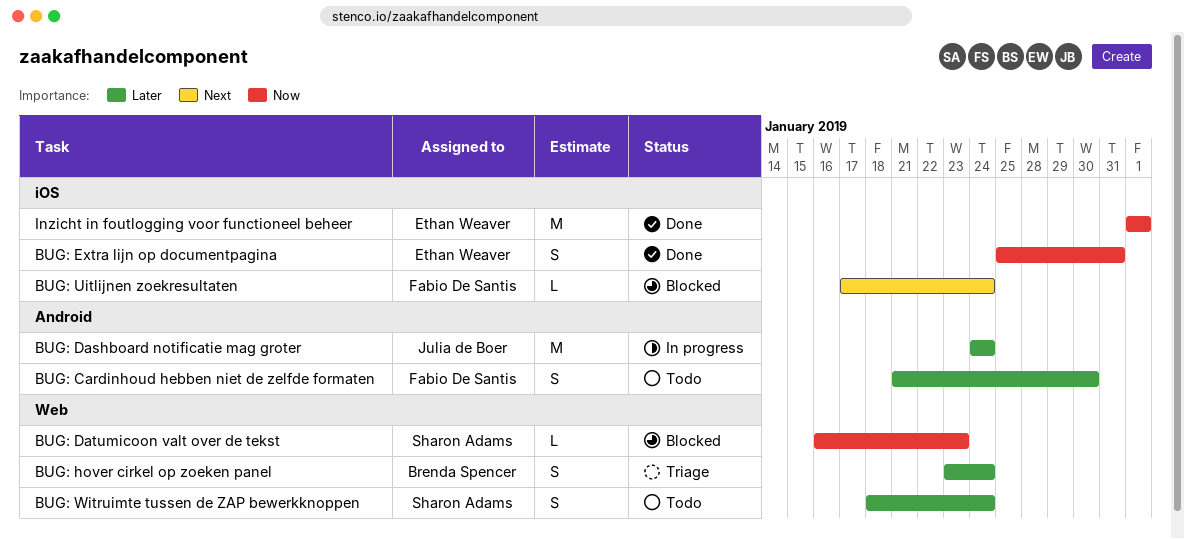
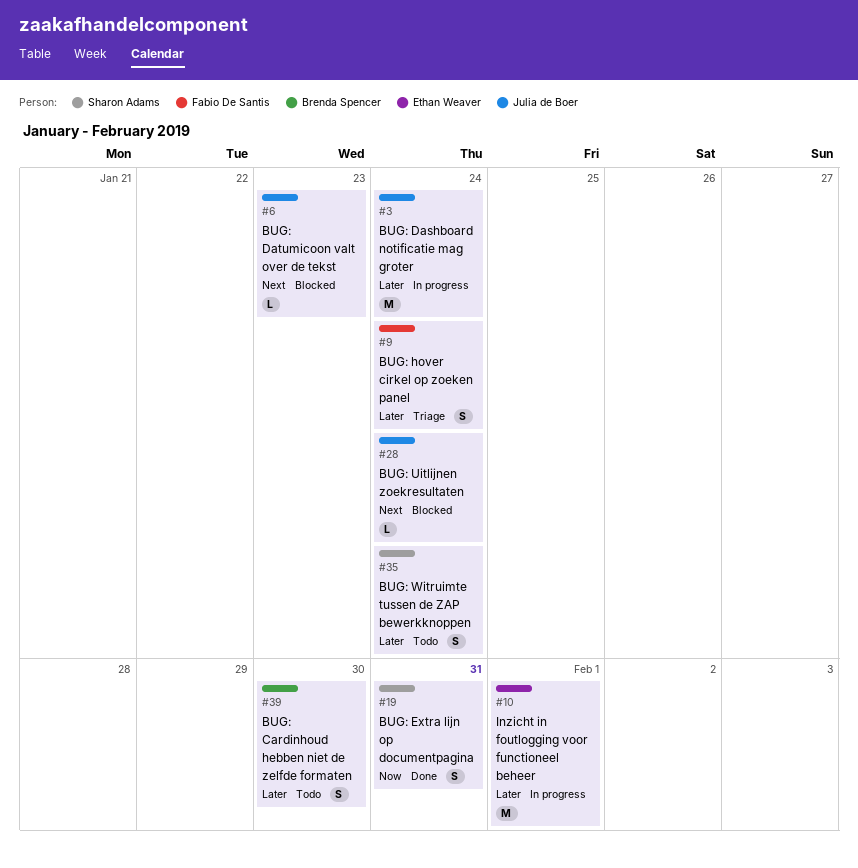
BUG: Cardinhoud hebben niet de zelfde formaten, owner: Fabio De Santis -> Brenda Spencer
BUG: Datumicoon valt over de tekst, owner: Sharon Adams -> Julia de Boer
BUG: Datumicoon valt over de tekst, priority: Now -> Next
BUG: Extra lijn op documentpagina, owner: Ethan Weaver -> Sharon Adams
BUG: hover cirkel op zoeken panel, owner: Brenda Spencer -> Fabio De Santis
BUG: Uitlijnen zoekresultaten, owner: Fabio De Santis -> Julia de Boer
Inzicht in foutlogging voor functioneel beheer, status: Done -> In progress
Inzicht in foutlogging voor functioneel beheer, priority: Now -> Later

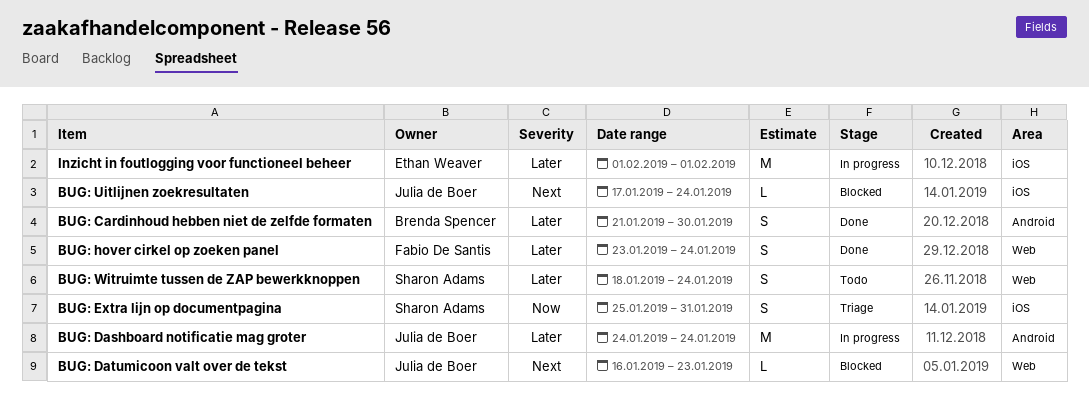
BUG: Cardinhoud hebben niet de zelfde formaten, status: Todo -> Done
BUG: Extra lijn op documentpagina, status: Done -> Triage
BUG: hover cirkel op zoeken panel, status: Triage -> Done

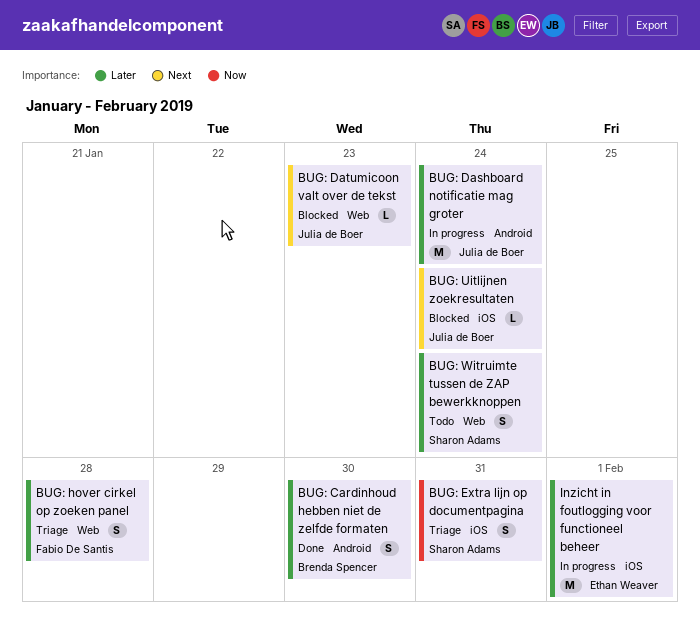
BUG: hover cirkel op zoeken panel, status: Done -> Triage
BUG: hover cirkel op zoeken panel, due: Jan 24 -> Jan 28

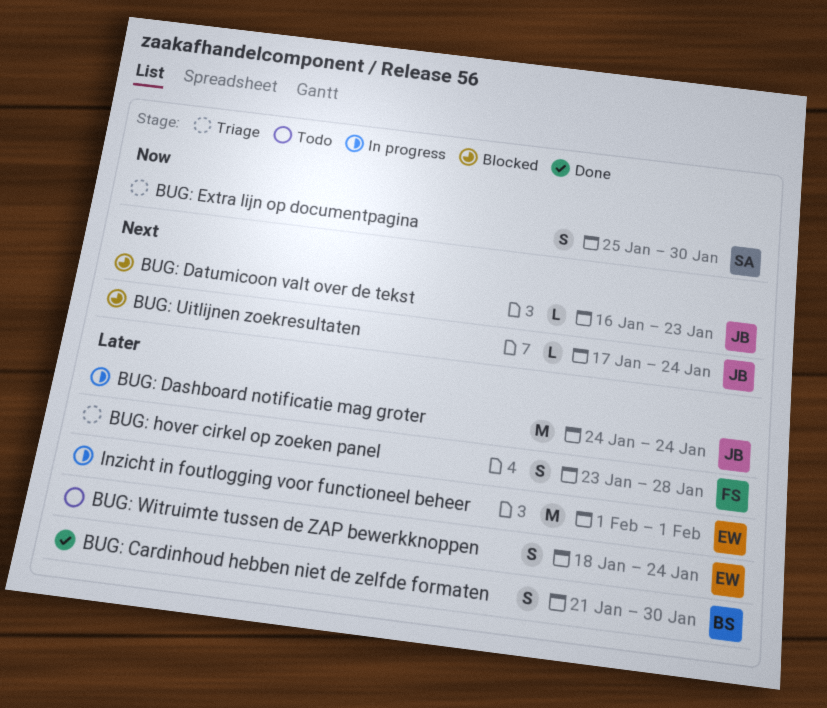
BUG: Extra lijn op documentpagina, due: Jan 31 -> Jan 30
BUG: Witruimte tussen de ZAP bewerkknoppen, owner: Sharon Adams -> Ethan Weaver

